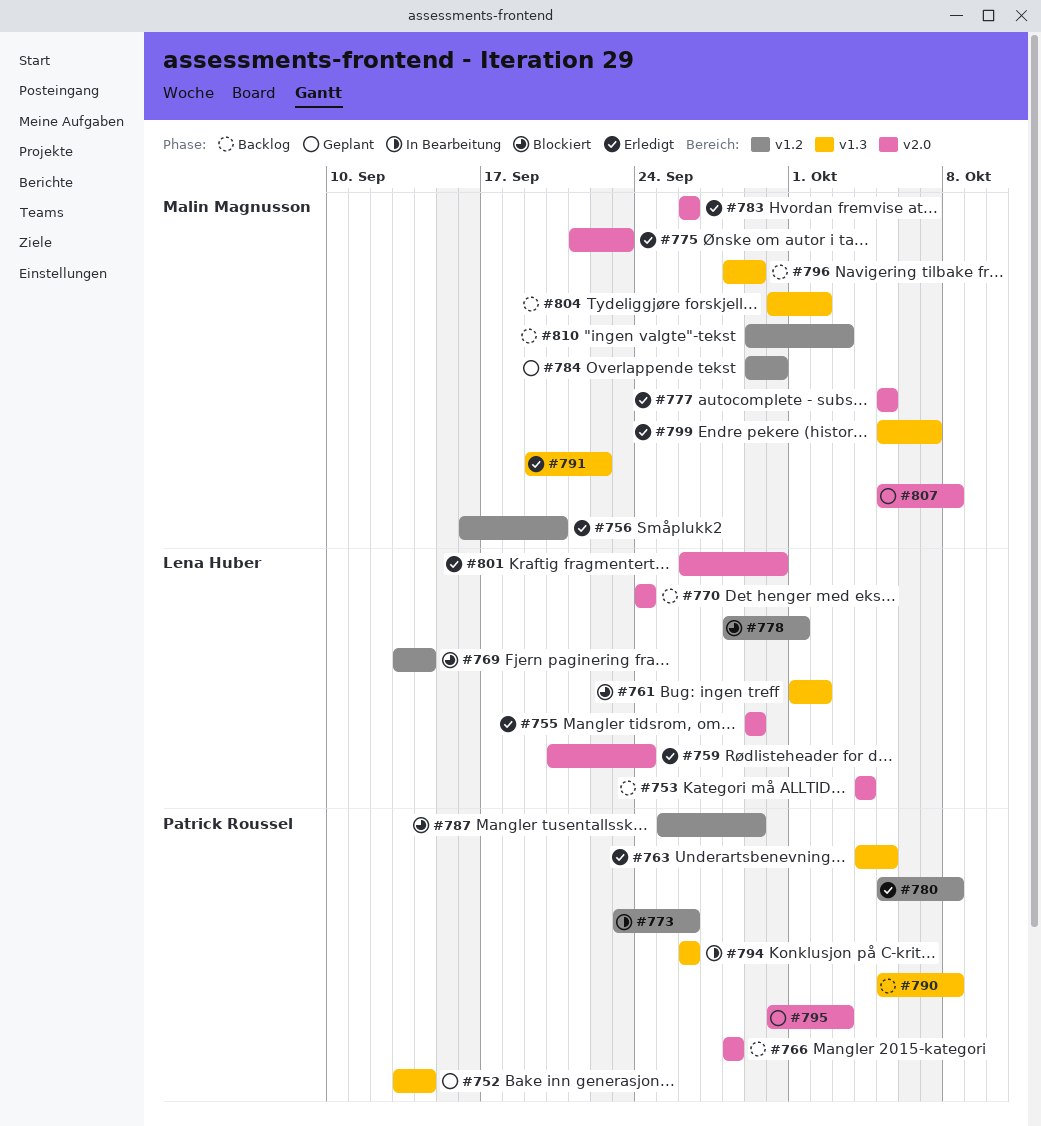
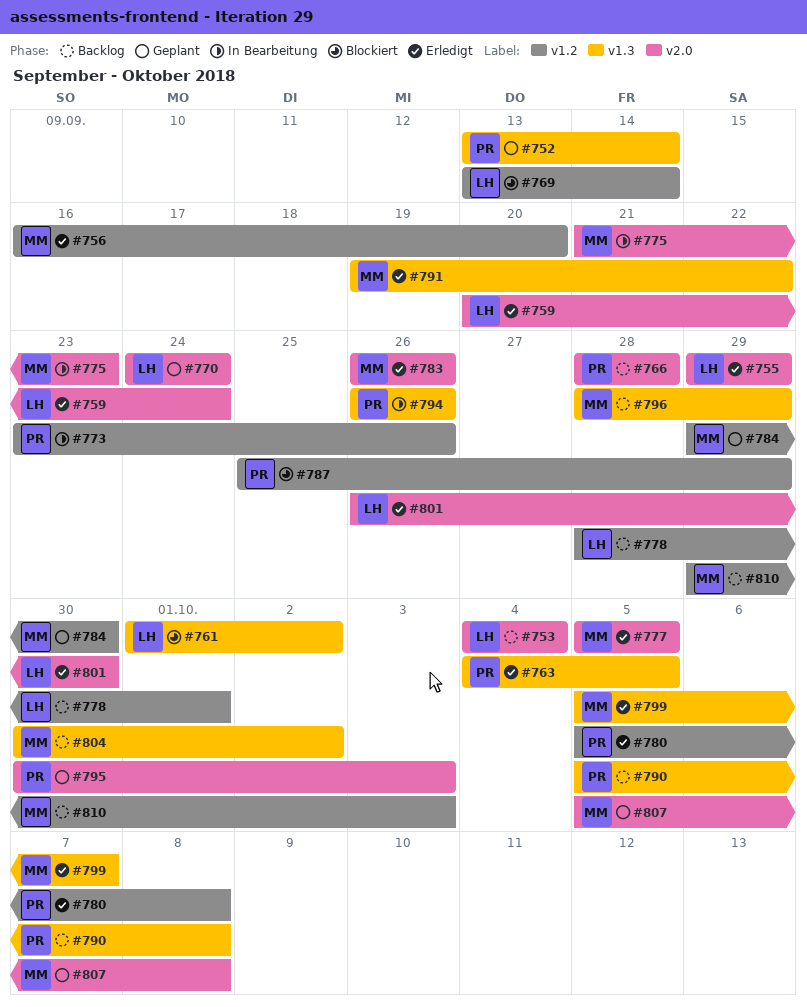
#770, status: Backlog -> Geplant
#775, status: Erledigt -> In Bearbeitung
#778, status: Blockiert -> Backlog

